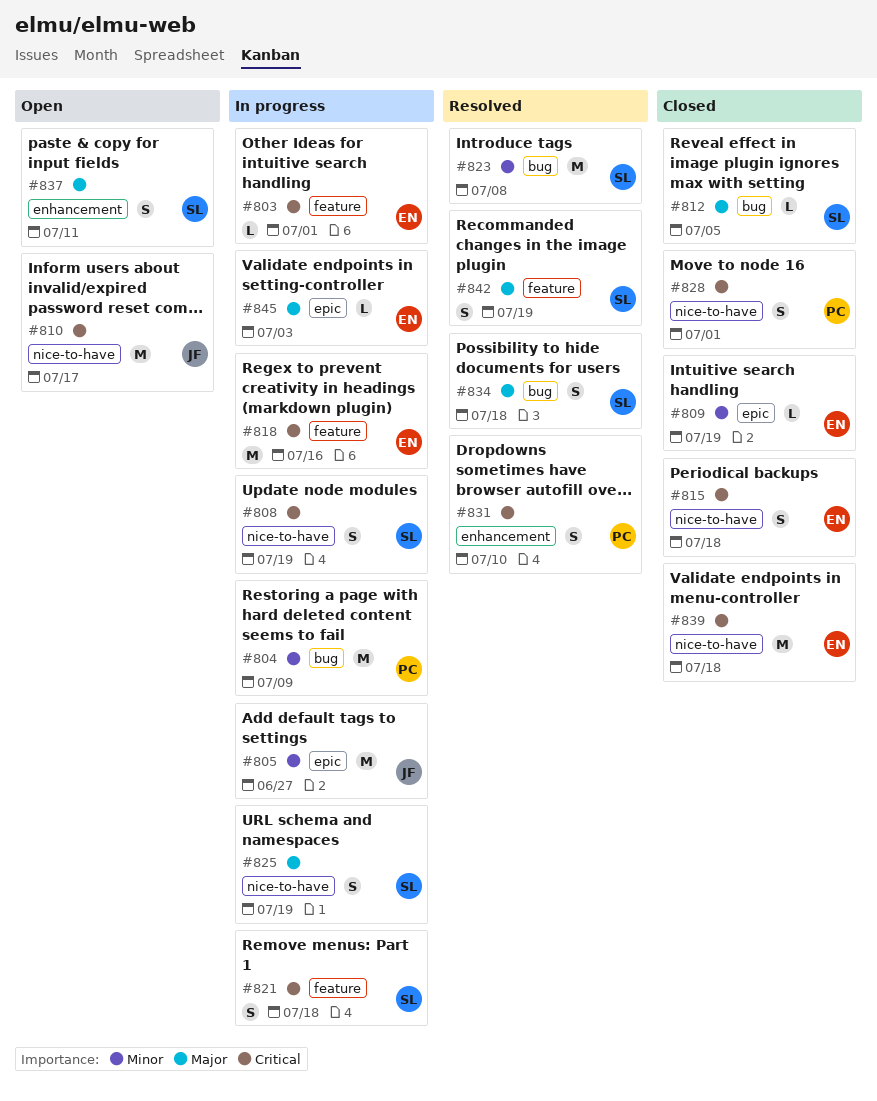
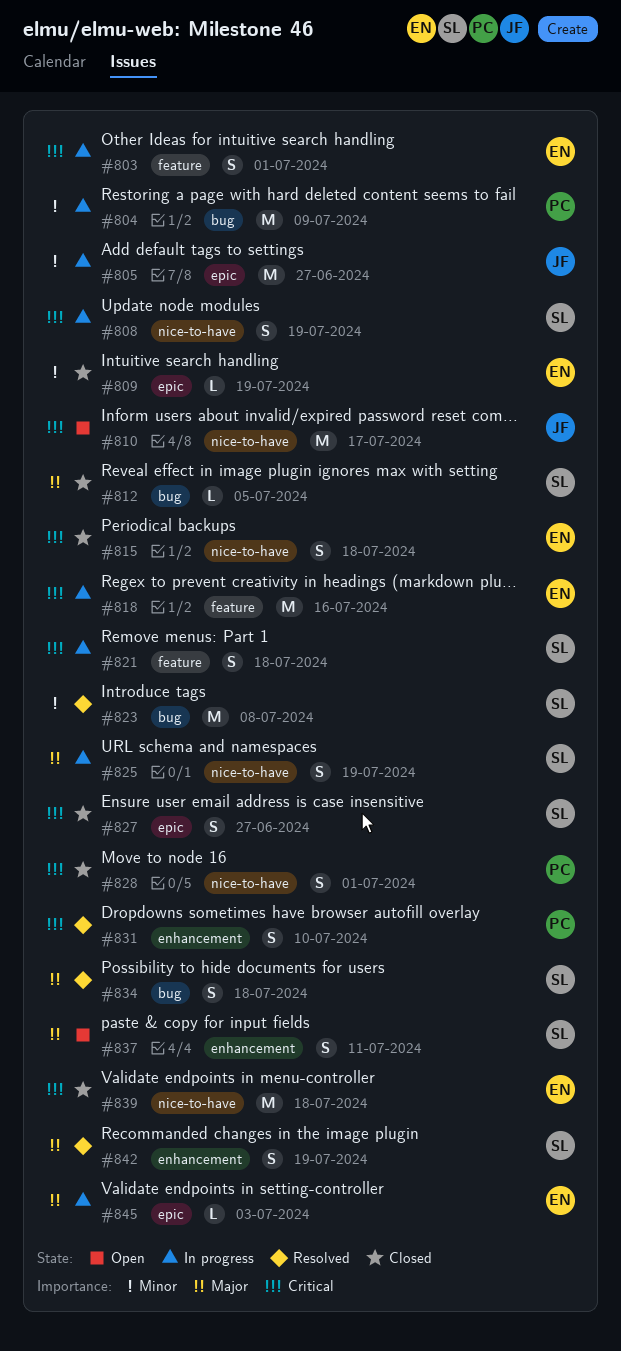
#803, estimate: L -> S
#827: none -> present
#842, label: feature -> enhancement

